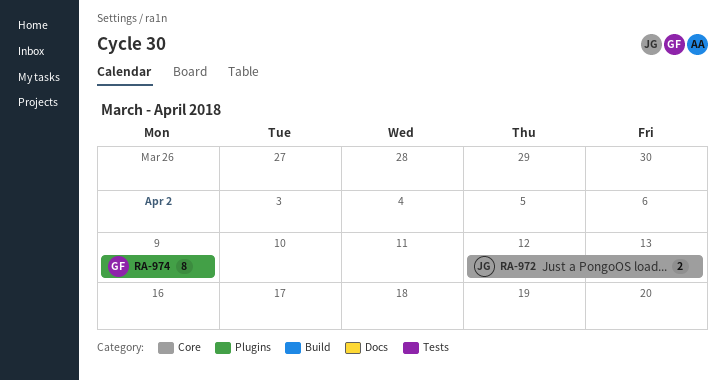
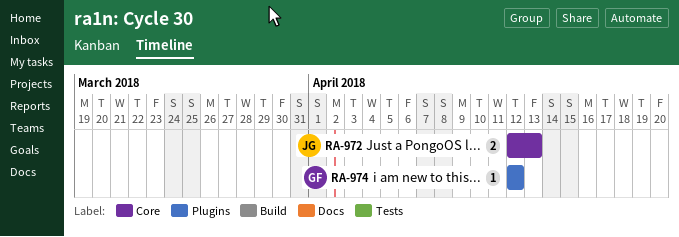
RA-974, estimate: 8 -> 1
RA-974, start: Apr 9 -> Apr 12
RA-974, due: Apr 9 -> Apr 12

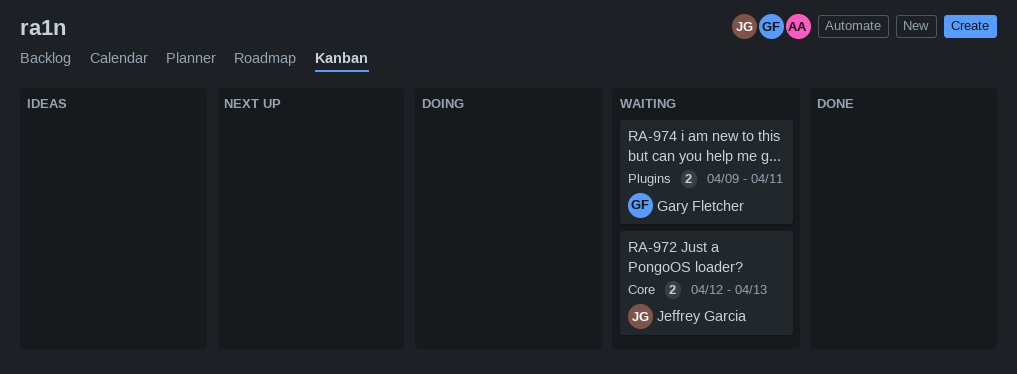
RA-974, estimate: 1 -> 2
RA-974, start: Apr 12 -> Apr 9
RA-974, due: Apr 12 -> Apr 11

